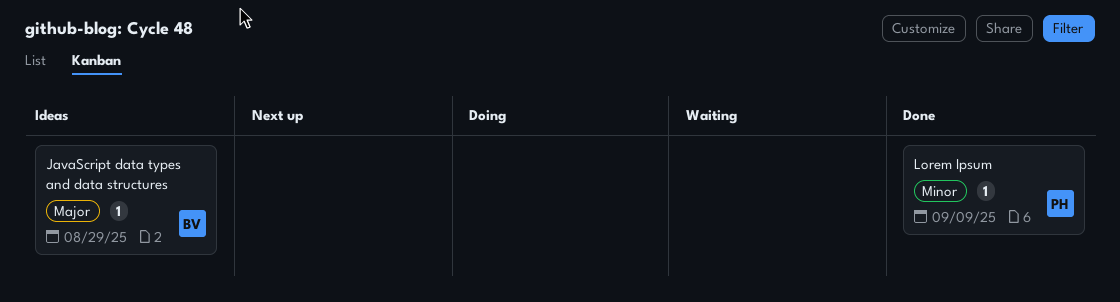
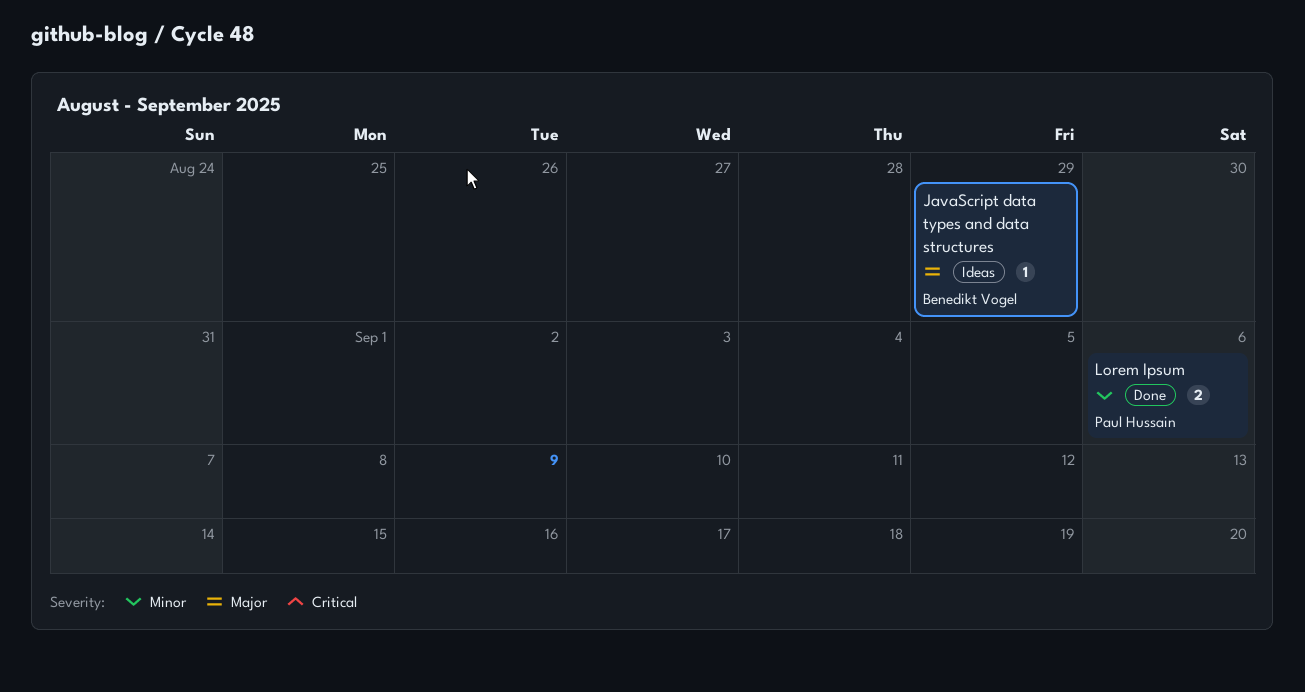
Lorem Ipsum, estimate: 1 -> 2
Lorem Ipsum, due: Sep 9 -> Sep 6

